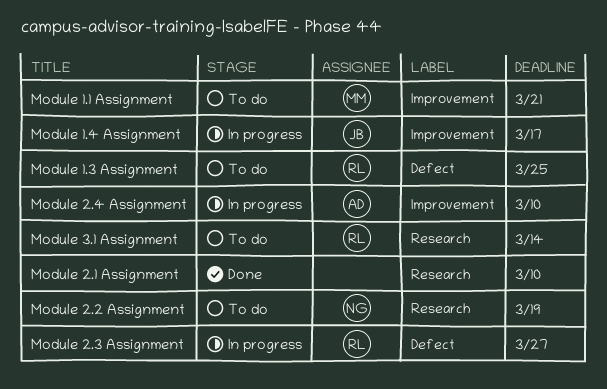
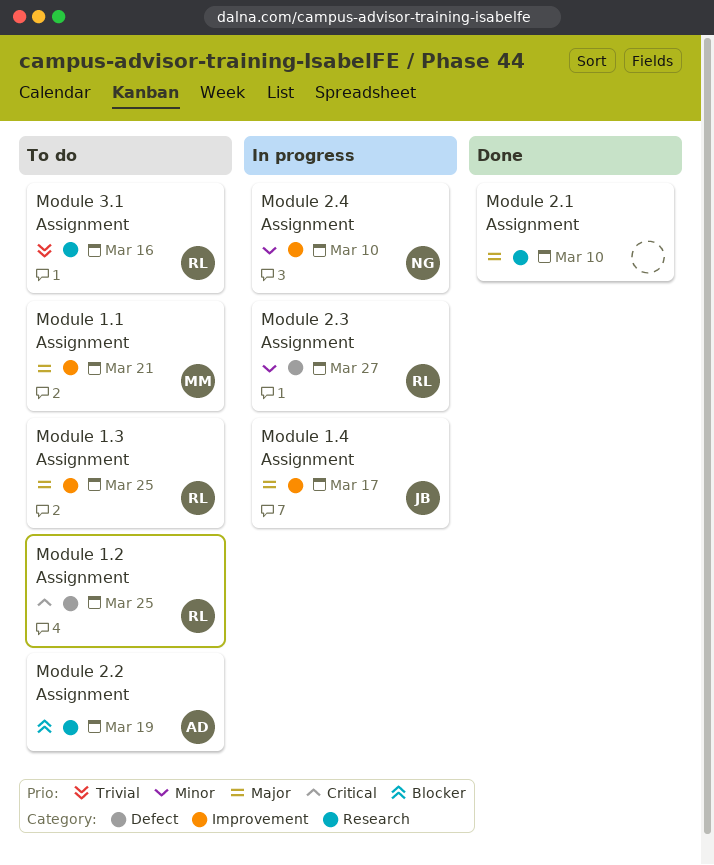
Module 1.2 Assignment: none -> present
Module 1.3 Assignment, label: Defect -> Improvement
Module 2.2 Assignment, owner: NG -> AD
Module 2.4 Assignment, owner: AD -> NG
Module 3.1 Assignment, due: Mar 14 -> Mar 16

